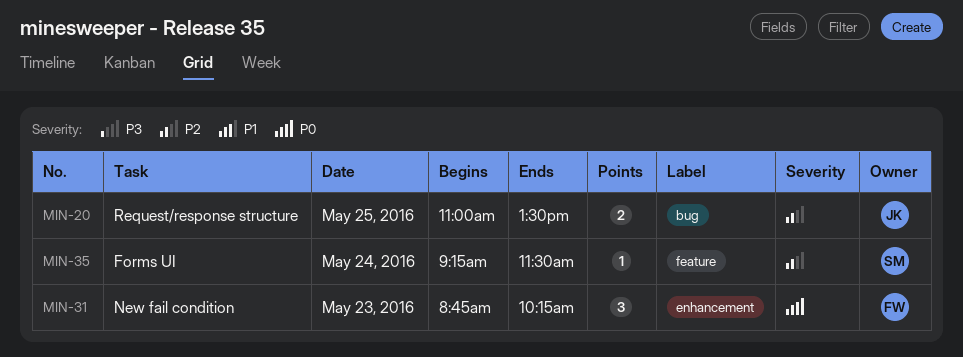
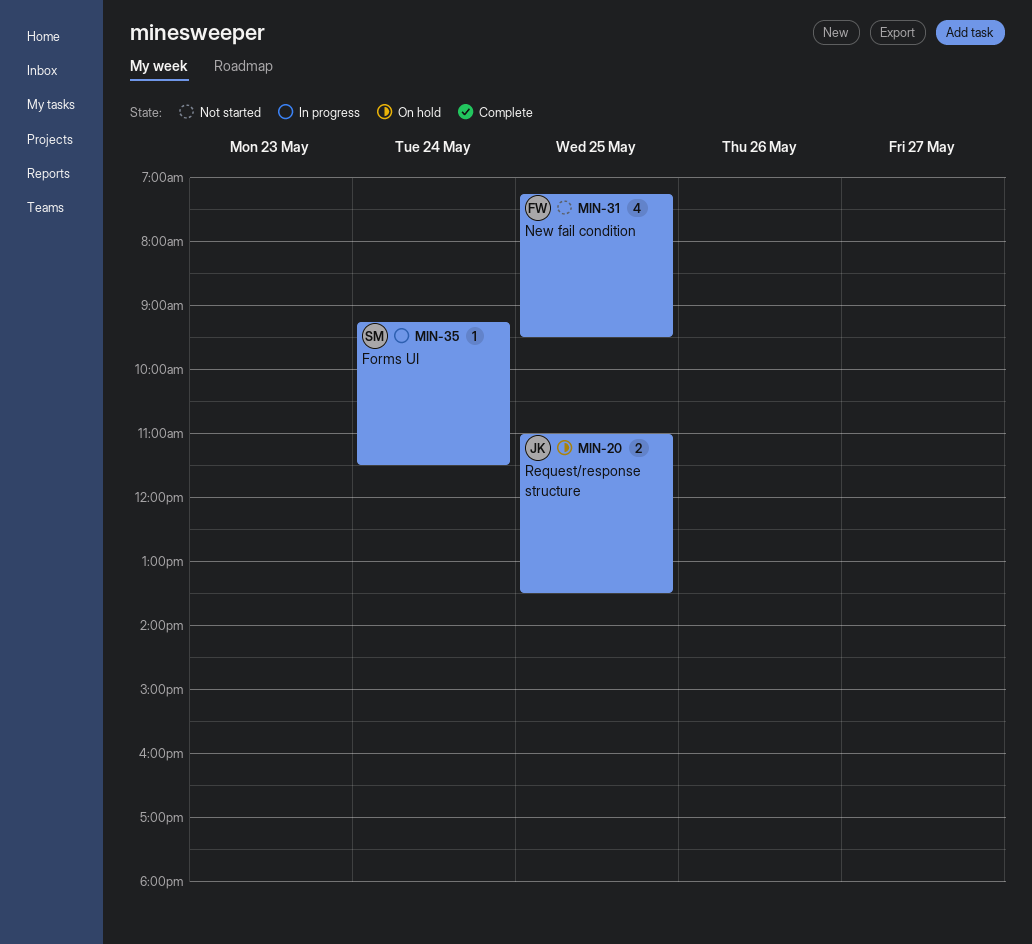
MIN-31, estimate: 3 -> 4
MIN-31, day: May 23 -> May 25
MIN-31, begins: 08:45 -> 07:15
MIN-31, ends: 10:15 -> 09:30

